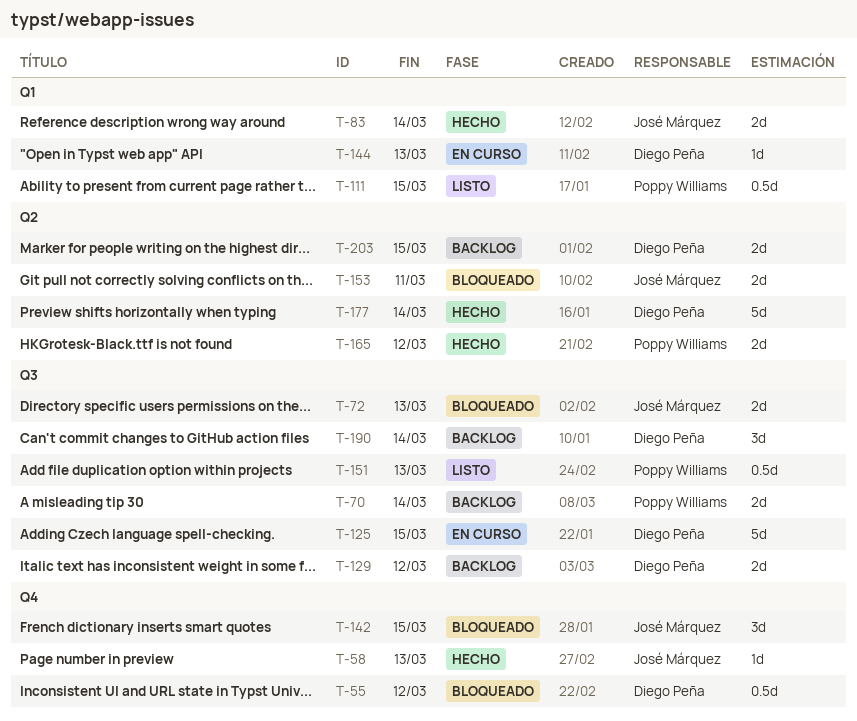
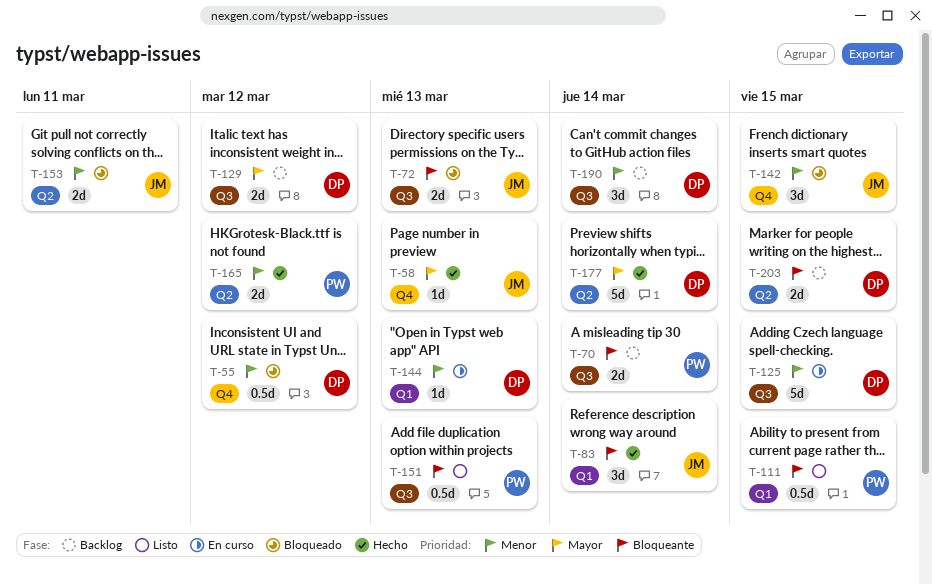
T-83, estimate: 2d -> 3d

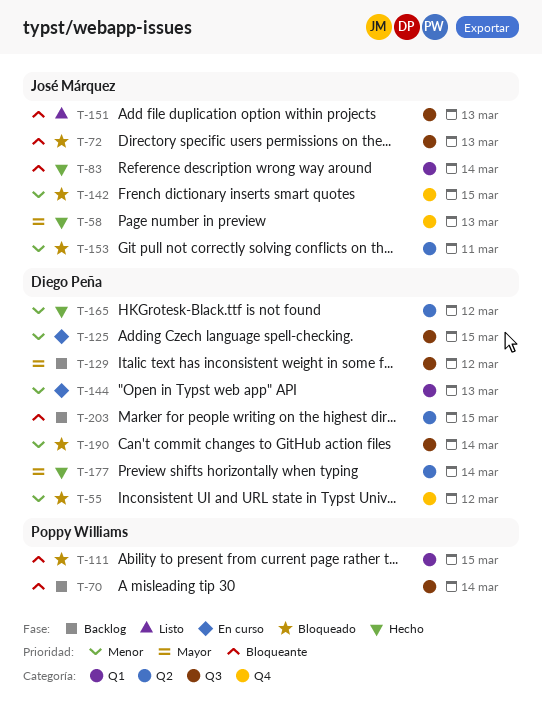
T-111, status: Listo -> Bloqueado
T-151, owner: Poppy Williams -> José Márquez
T-165, owner: Poppy Williams -> Diego Peña
T-190, status: Backlog -> Bloqueado

